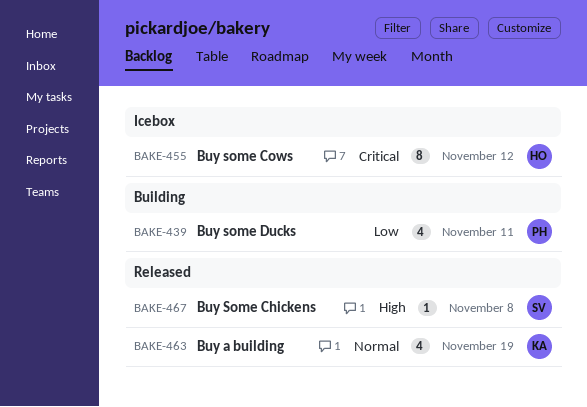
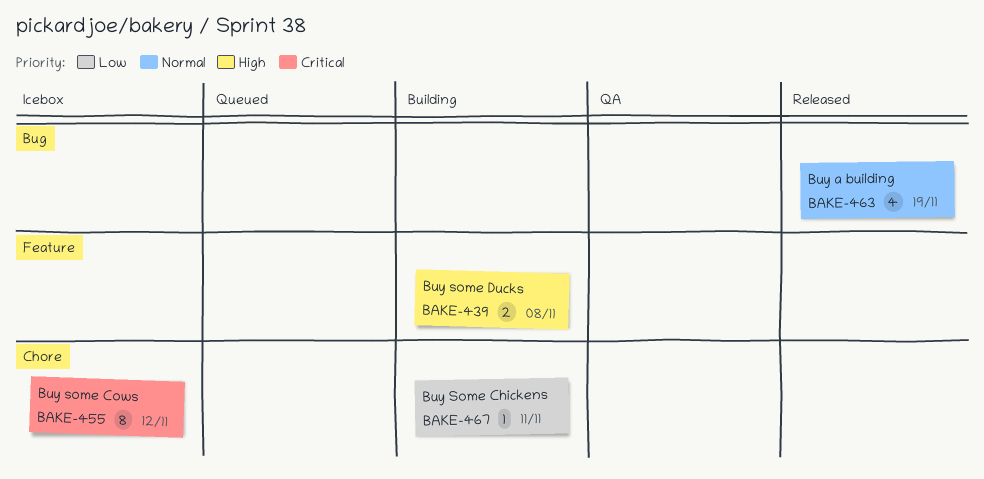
BAKE-439, priority: Low -> High
BAKE-439, estimate: 4 -> 2
BAKE-439, due: Nov 11 -> Nov 8
BAKE-467, status: Released -> Building
BAKE-467, priority: High -> Low
BAKE-467, due: Nov 8 -> Nov 11

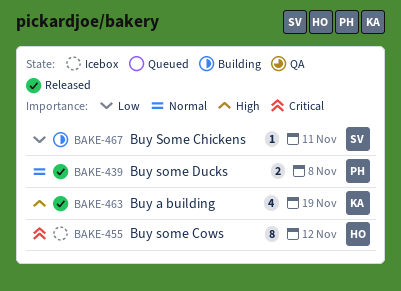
BAKE-439, status: Building -> Released
BAKE-439, priority: High -> Normal
BAKE-463, priority: Normal -> High

